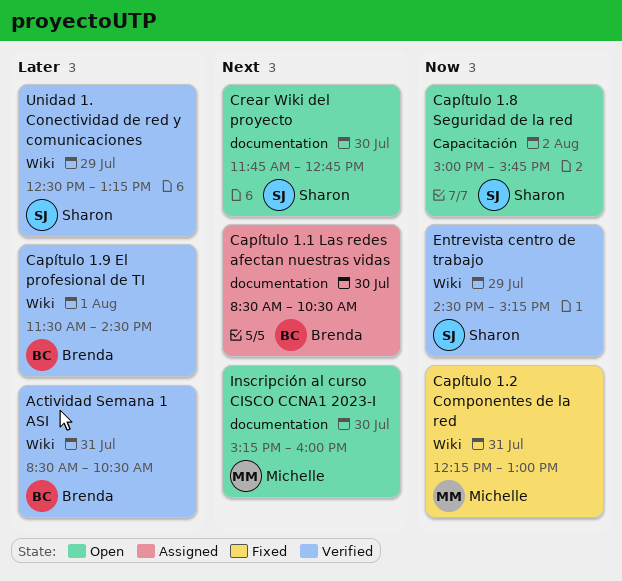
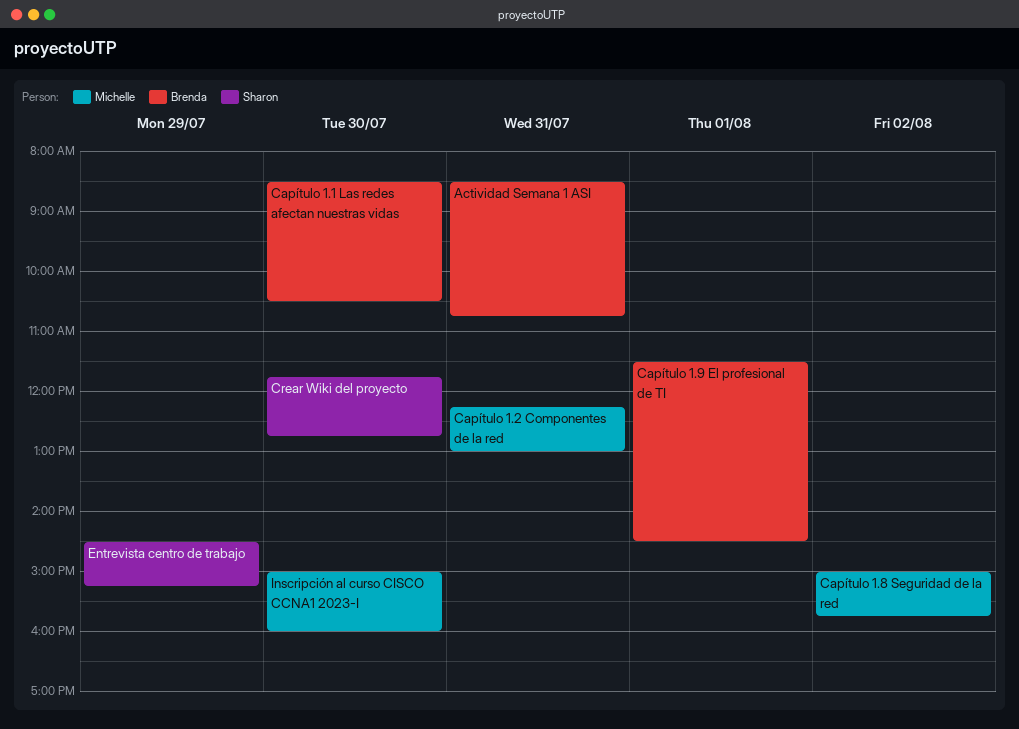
Actividad Semana 1 ASI, ends: 10:30 -> 10:45
Capítulo 1.8 Seguridad de la red, owner: Sharon -> Michelle
Inscripción al curso CISCO CCNA1 2023-I, begins: 15:15 -> 15:00
Unidad 1. Conectividad de red y comunicaciones: present -> none

